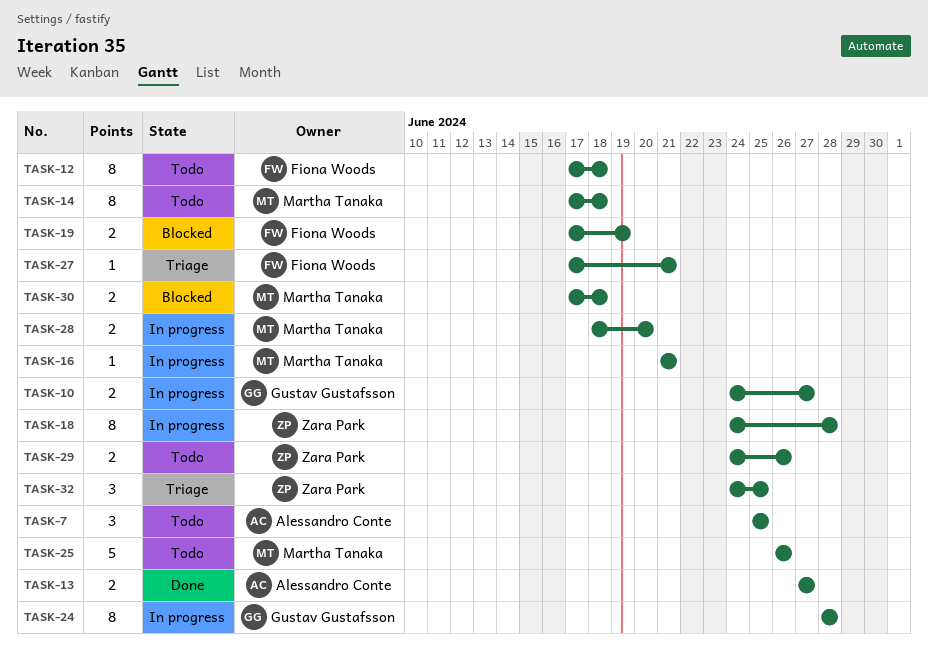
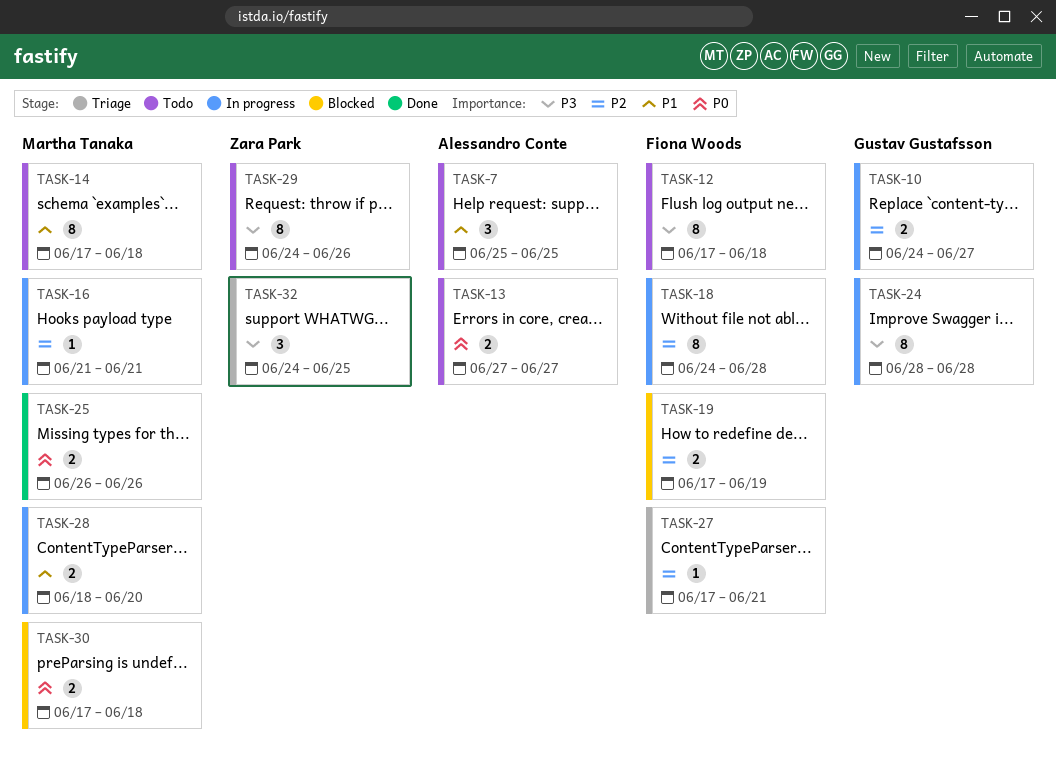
TASK-13, status: Done -> Todo
TASK-18, owner: Zara Park -> Fiona Woods
TASK-25, status: Todo -> Done
TASK-25, estimate: 5 -> 2
TASK-29, estimate: 2 -> 8

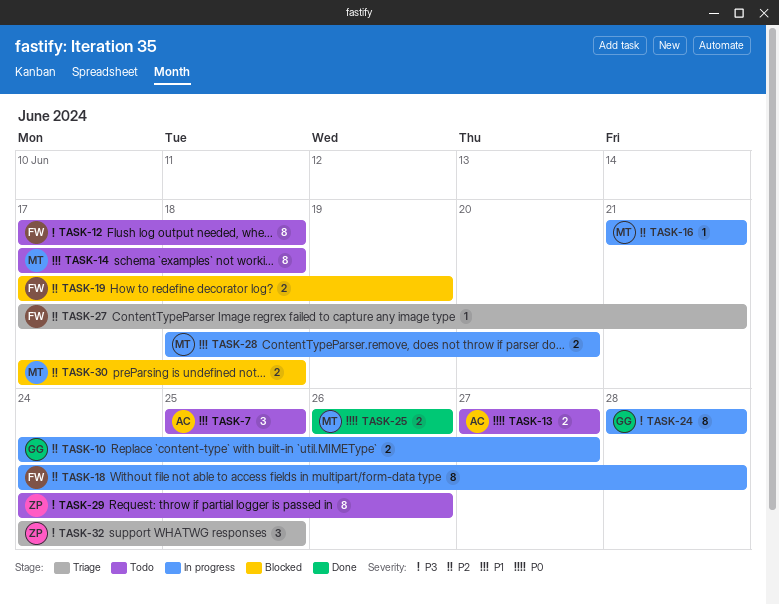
TASK-30, priority: P0 -> P2

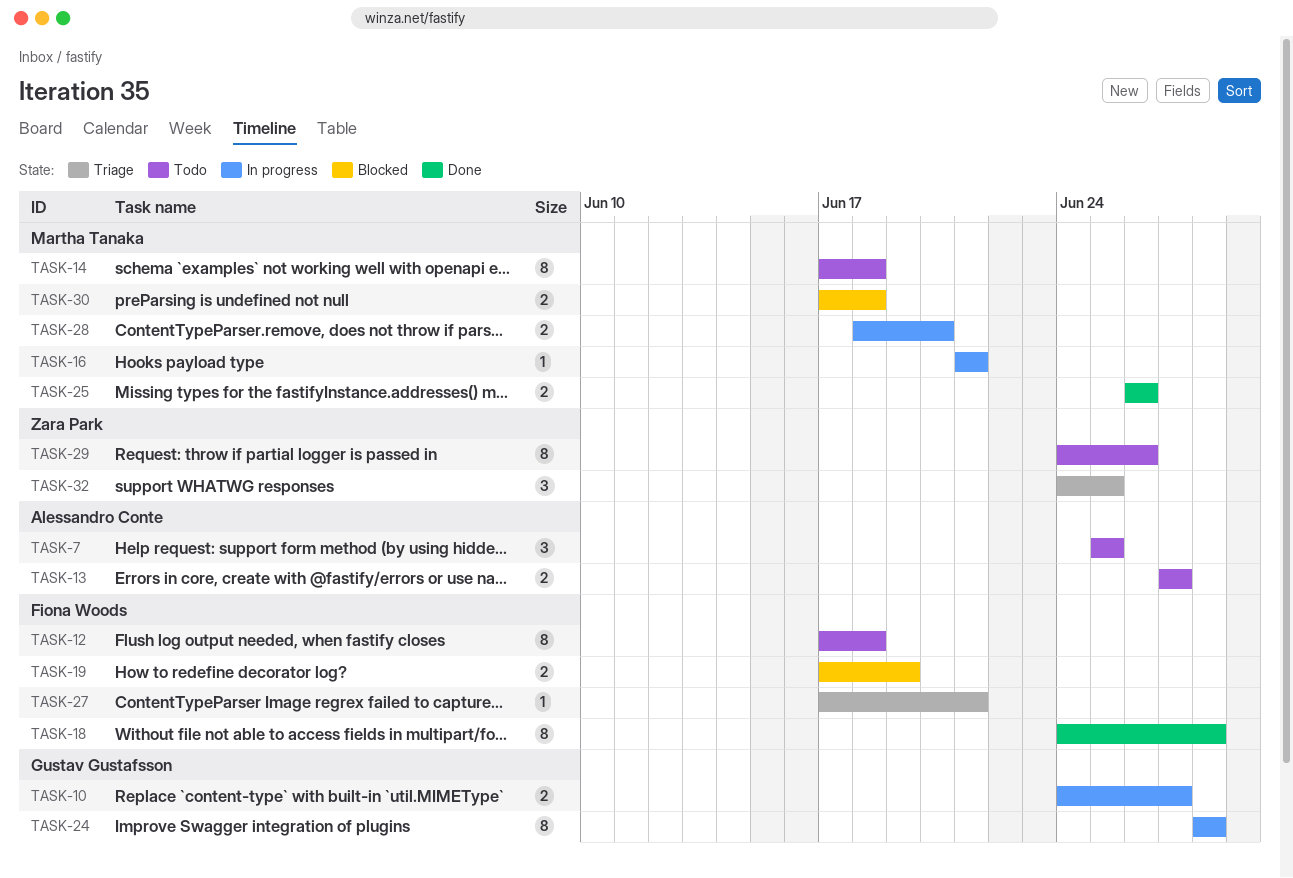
TASK-18, status: In progress -> Done

